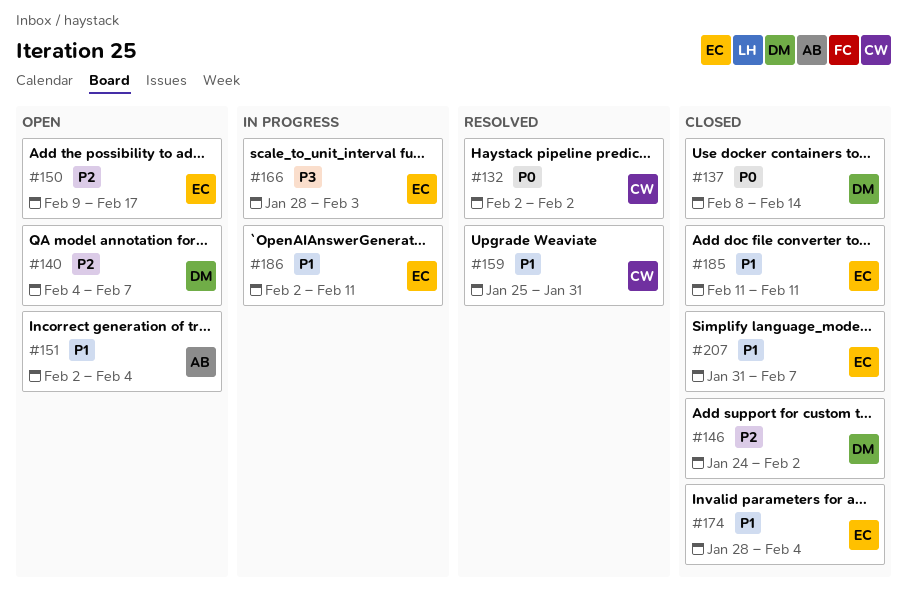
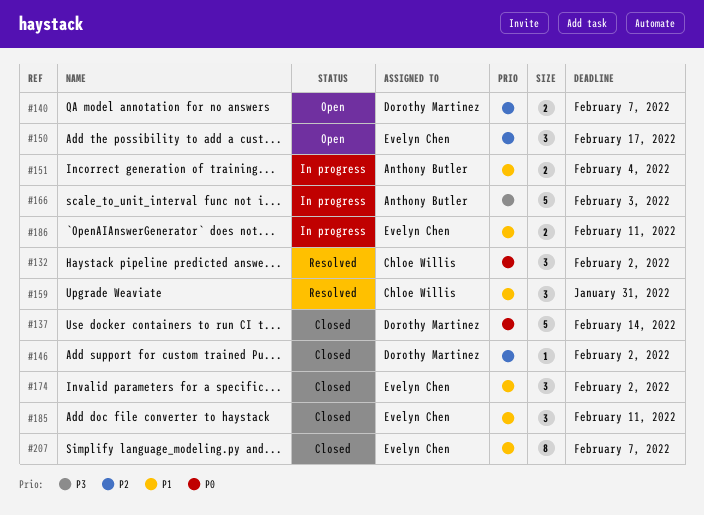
#151, status: Open -> In progress
#166, owner: Evelyn Chen -> Anthony Butler
#174, due: Feb 4 -> Feb 2

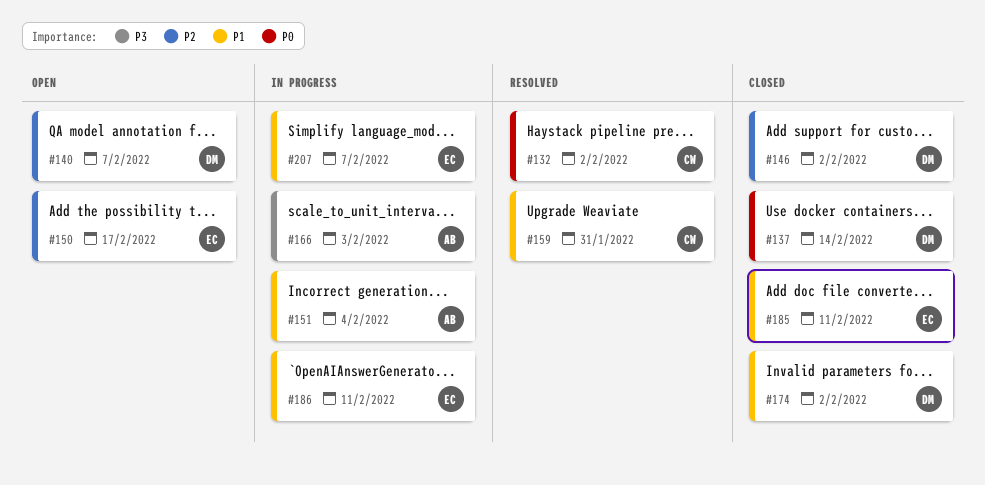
#174, owner: Evelyn Chen -> Dorothy Martinez
#207, status: Closed -> In progress

